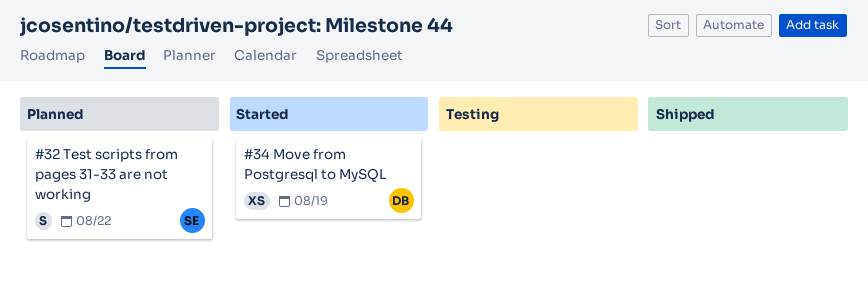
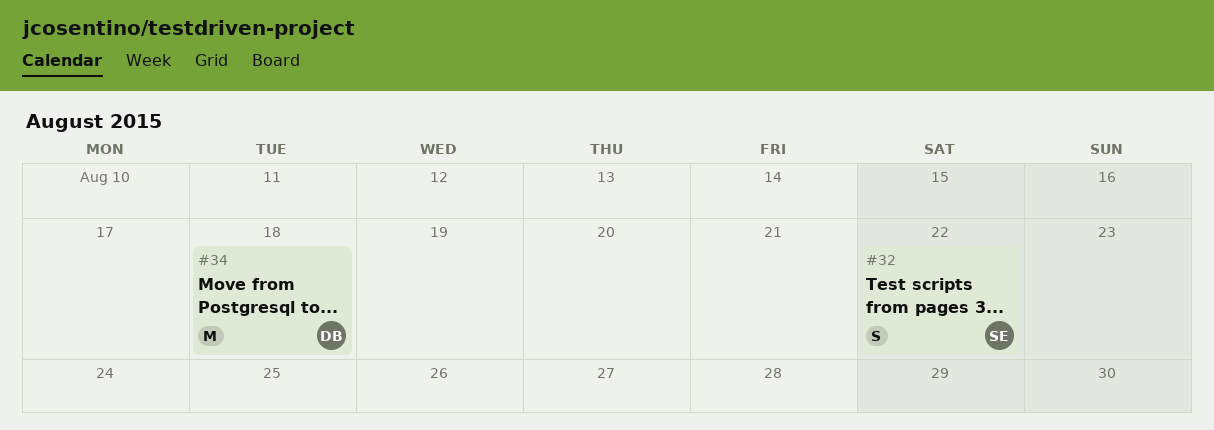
#34, estimate: XS -> M
#34, due: Aug 19 -> Aug 18

